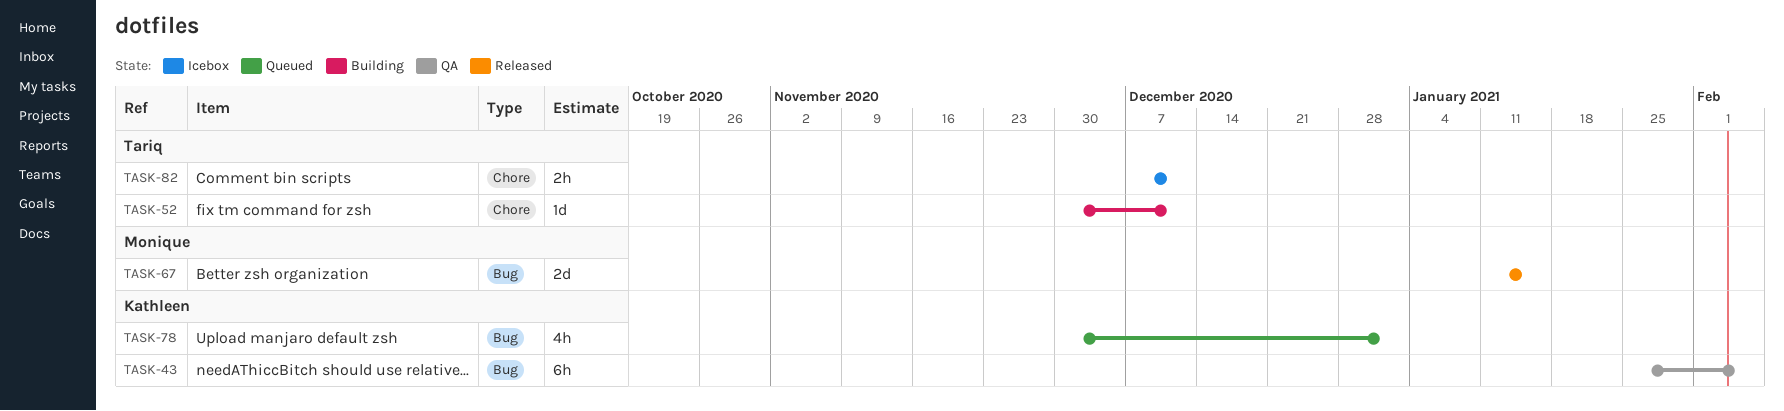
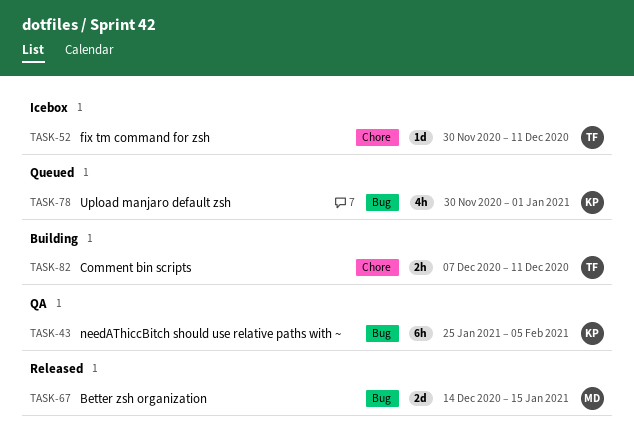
TASK-52, status: Building -> Icebox
TASK-67, start: Jan 11 -> Dec 14
TASK-82, status: Icebox -> Building

